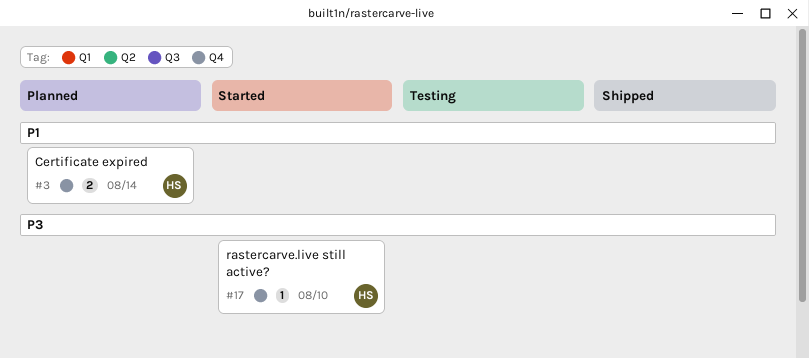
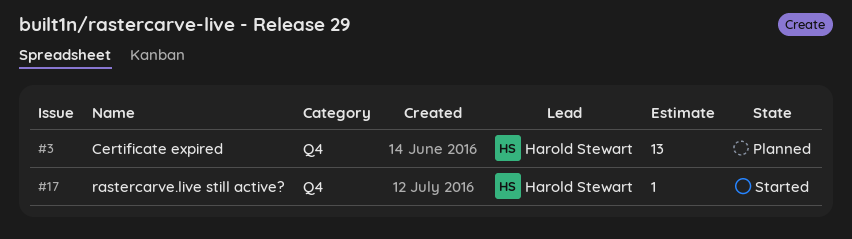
#3, estimate: 2 -> 13

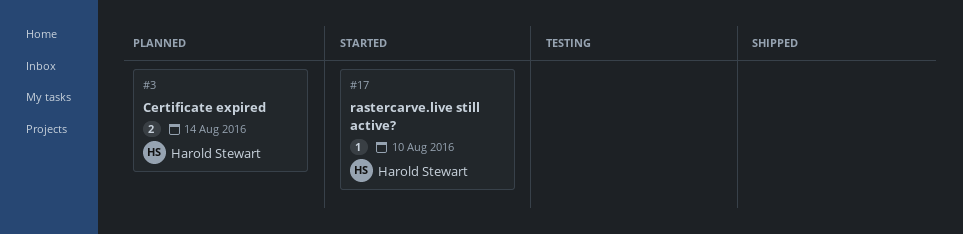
#3, estimate: 13 -> 2

